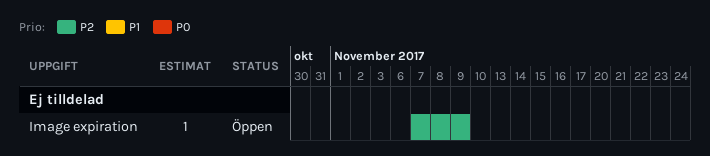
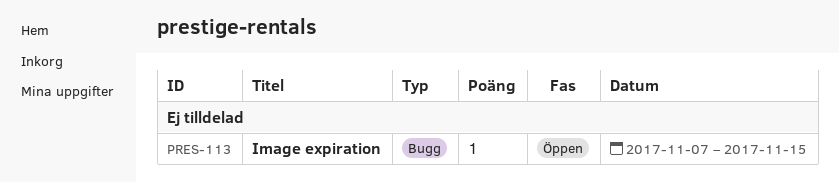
Image expiration, due: Nov 9 -> Nov 15

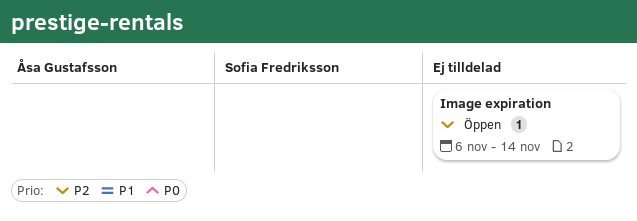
Image expiration, start: Nov 7 -> Nov 6
Image expiration, due: Nov 15 -> Nov 14

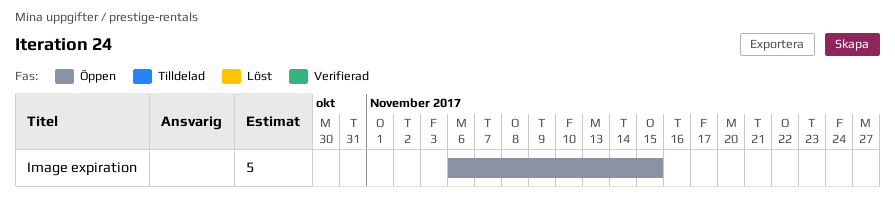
Image expiration, estimate: 1 -> 5
Image expiration, due: Nov 14 -> Nov 15

